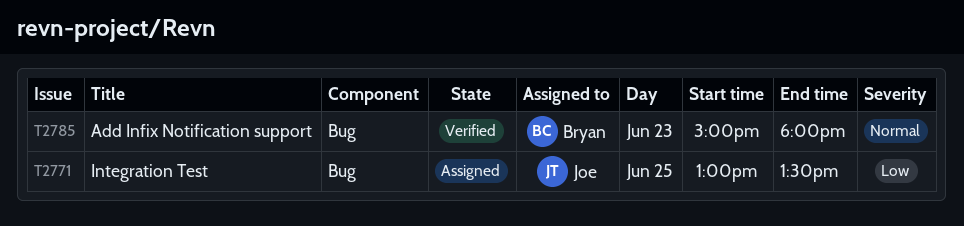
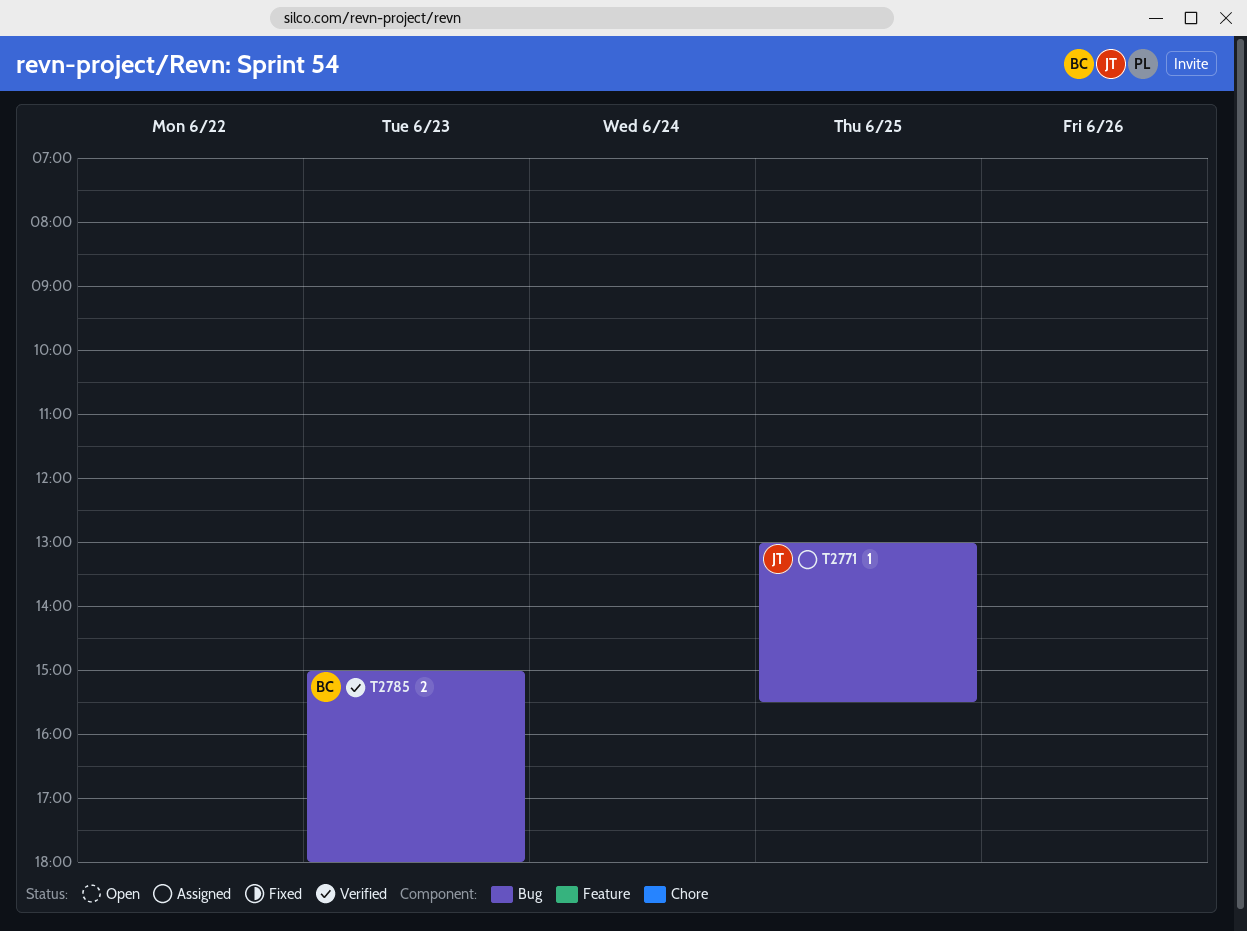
T2771, ends: 13:30 -> 15:30

